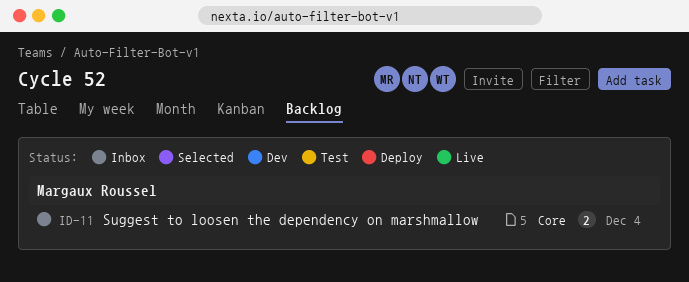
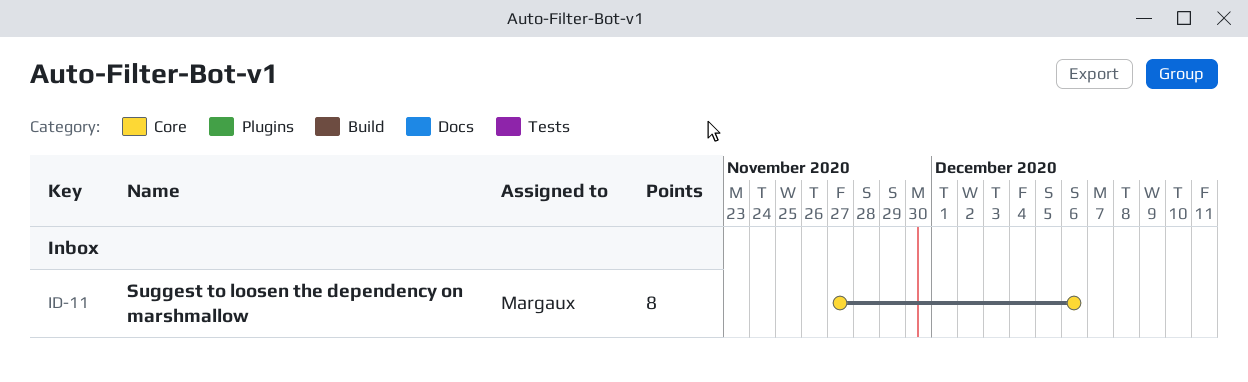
ID-11, estimate: 2 -> 8
ID-11, due: Dec 4 -> Dec 6

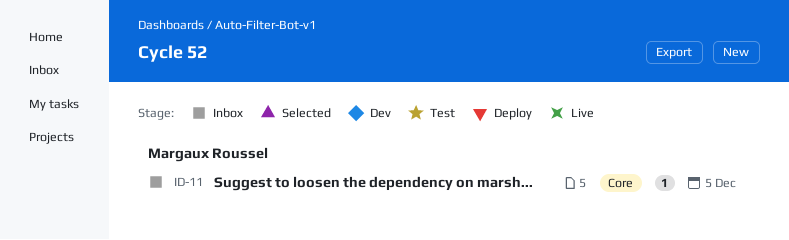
ID-11, estimate: 8 -> 1
ID-11, due: Dec 6 -> Dec 5

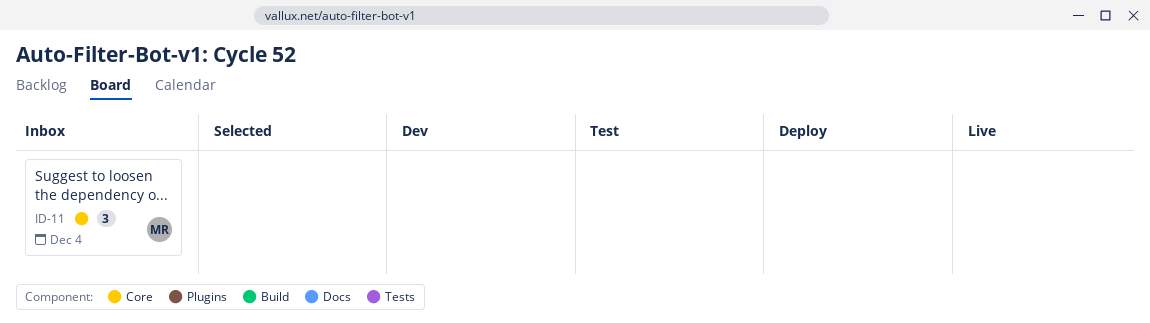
ID-11, estimate: 1 -> 3
ID-11, due: Dec 5 -> Dec 4

